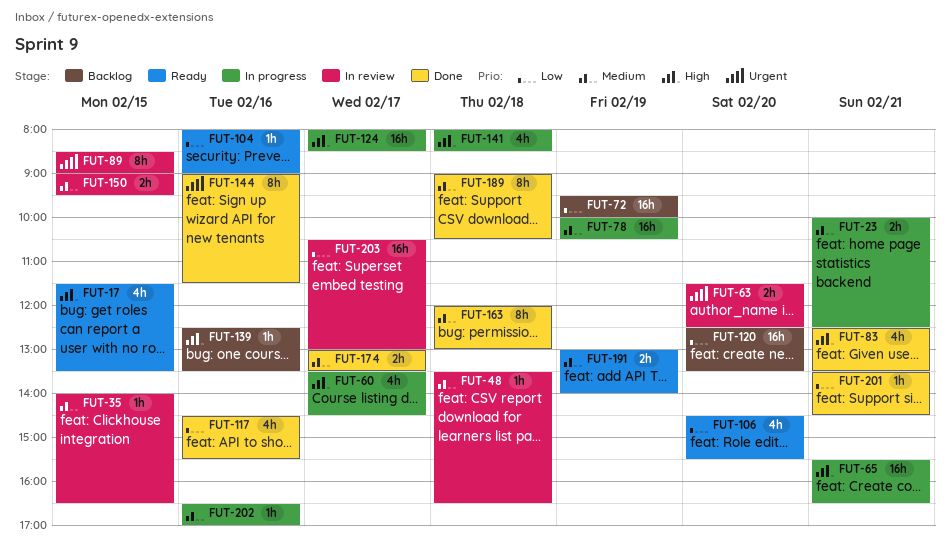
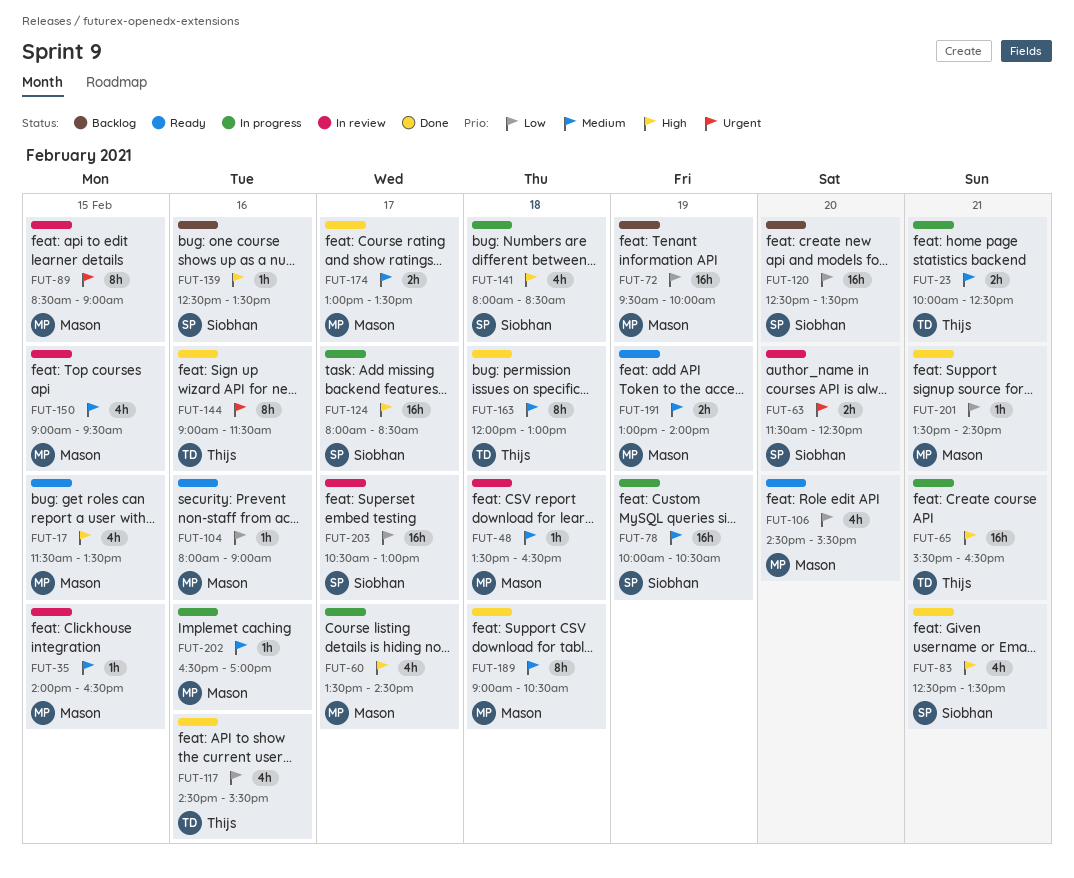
FUT-150, estimate: 2h -> 4h

